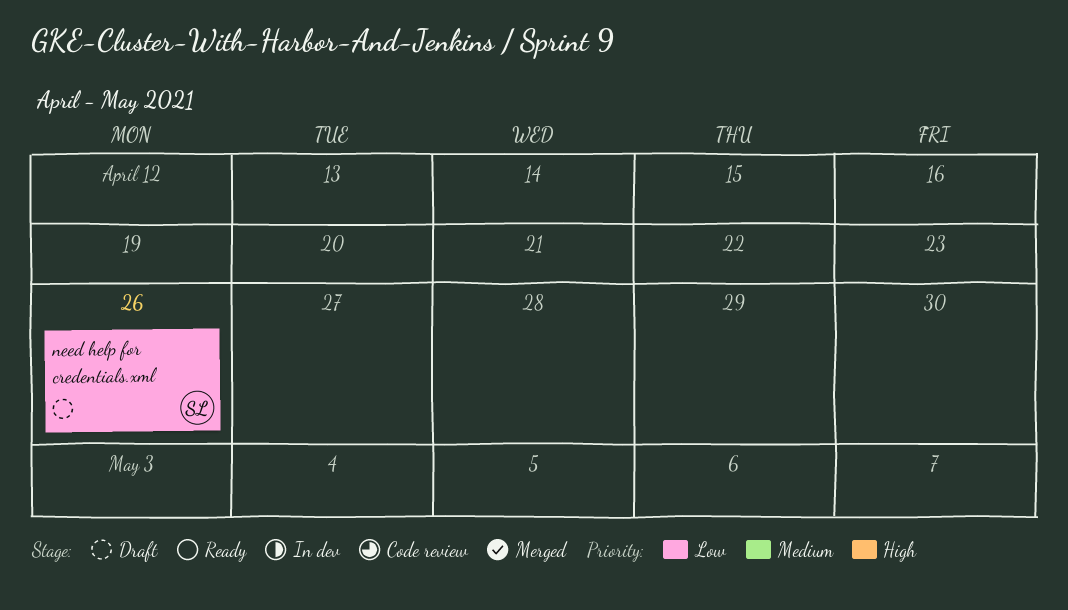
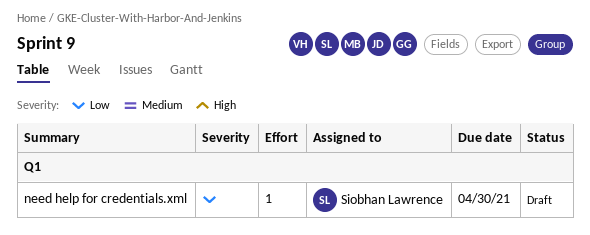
need help for credentials.xml, due: Apr 26 -> Apr 30

